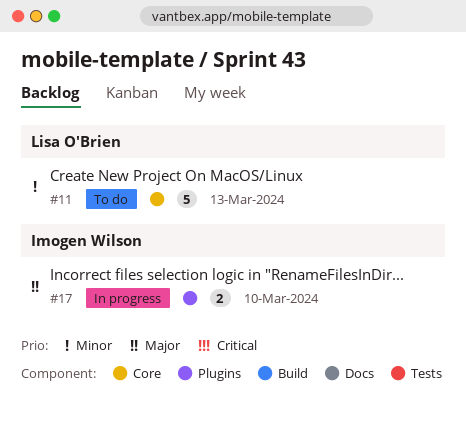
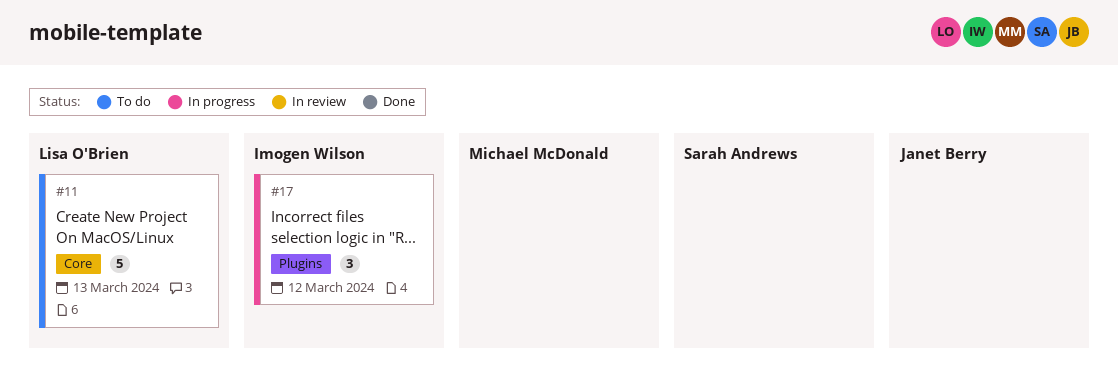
#17, estimate: 2 -> 3
#17, due: Mar 10 -> Mar 12

